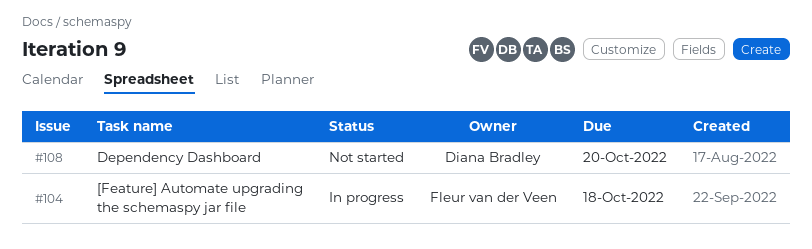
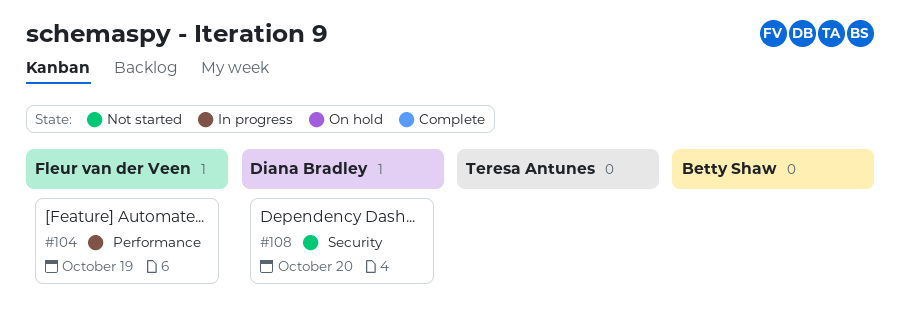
#104, due: Oct 18 -> Oct 19

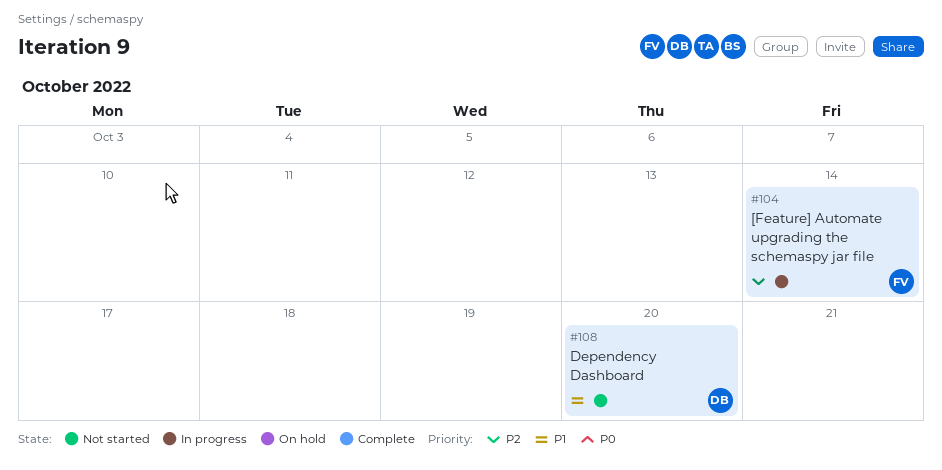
#104, due: Oct 19 -> Oct 14

